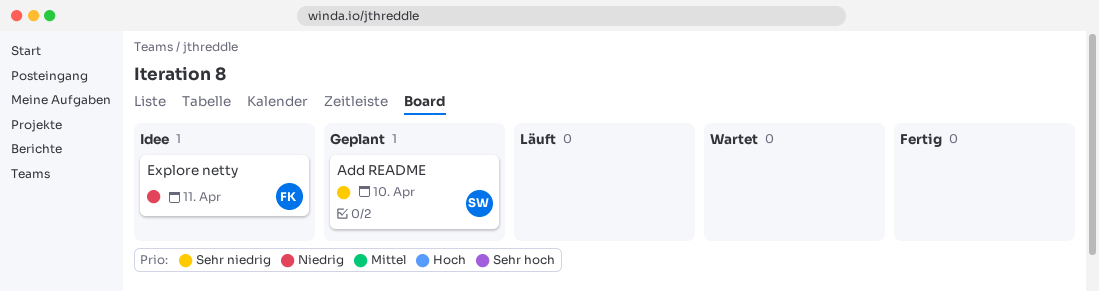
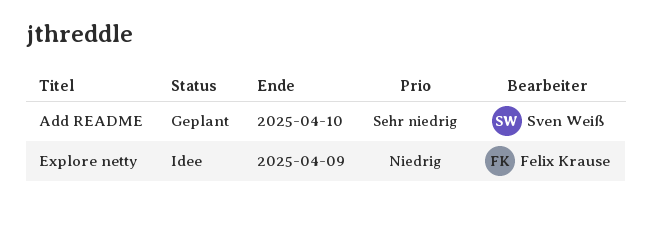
Explore netty, due: Apr 11 -> Apr 9

